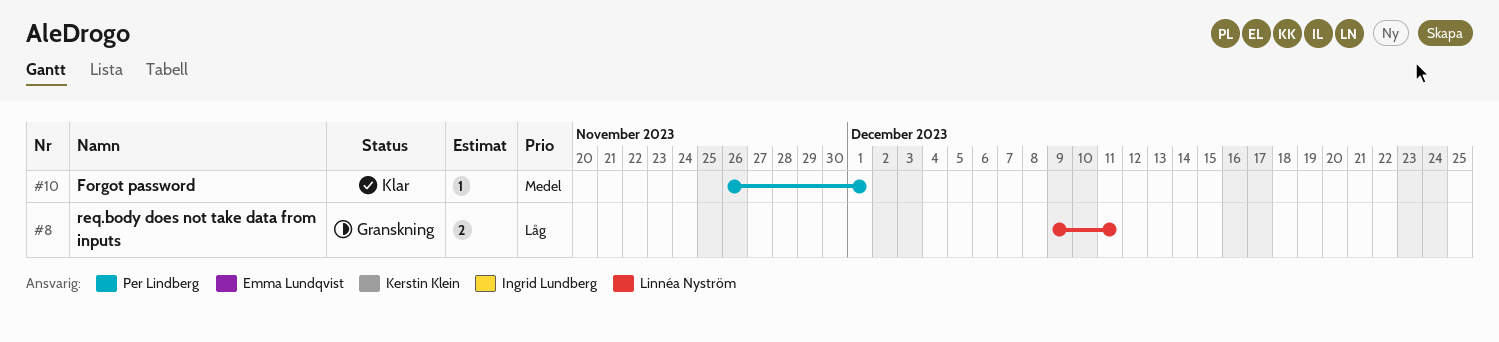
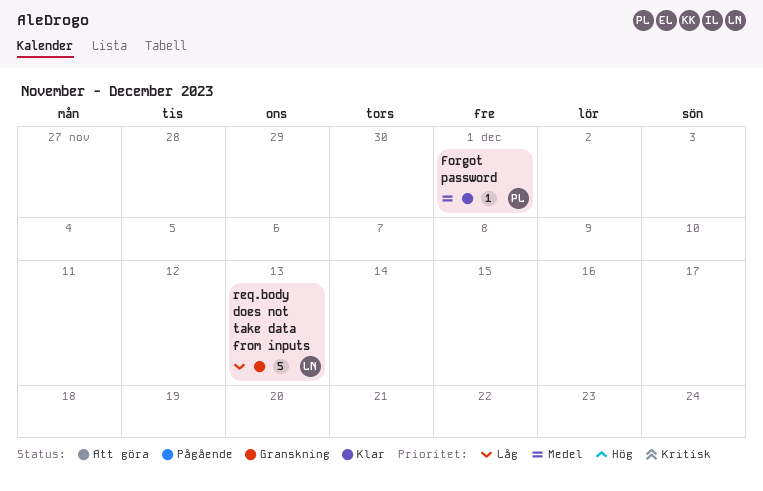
req.body does not take data from inputs, estimate: 2 -> 5
req.body does not take data from inputs, due: Dec 11 -> Dec 13

